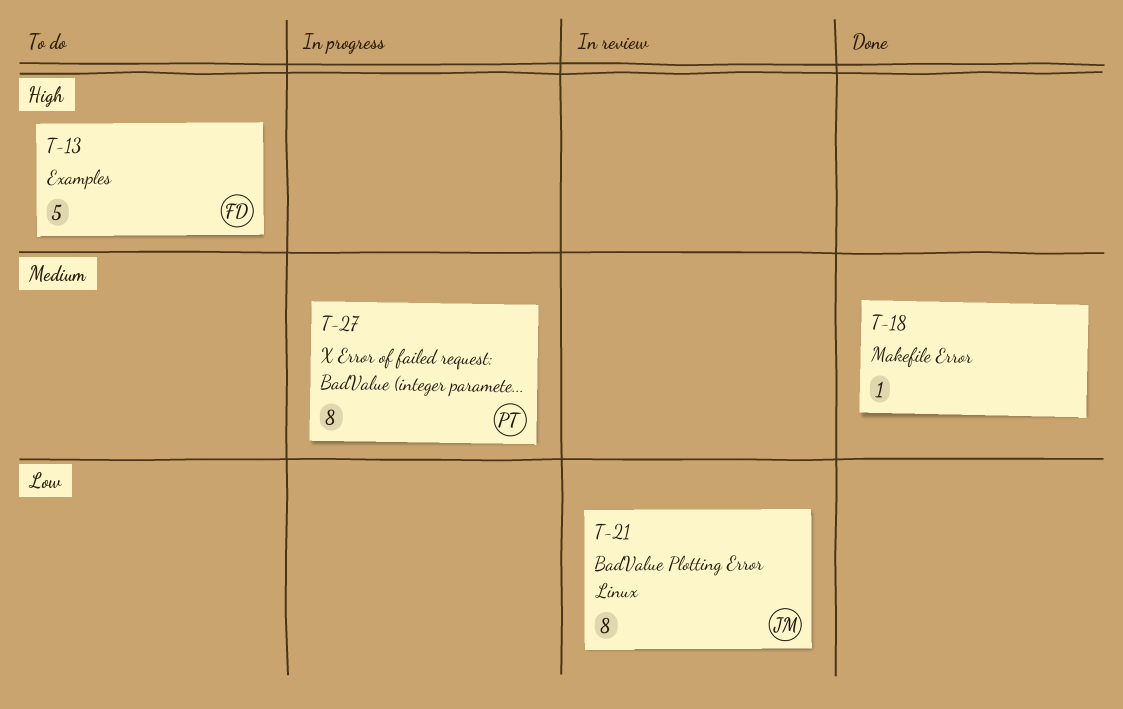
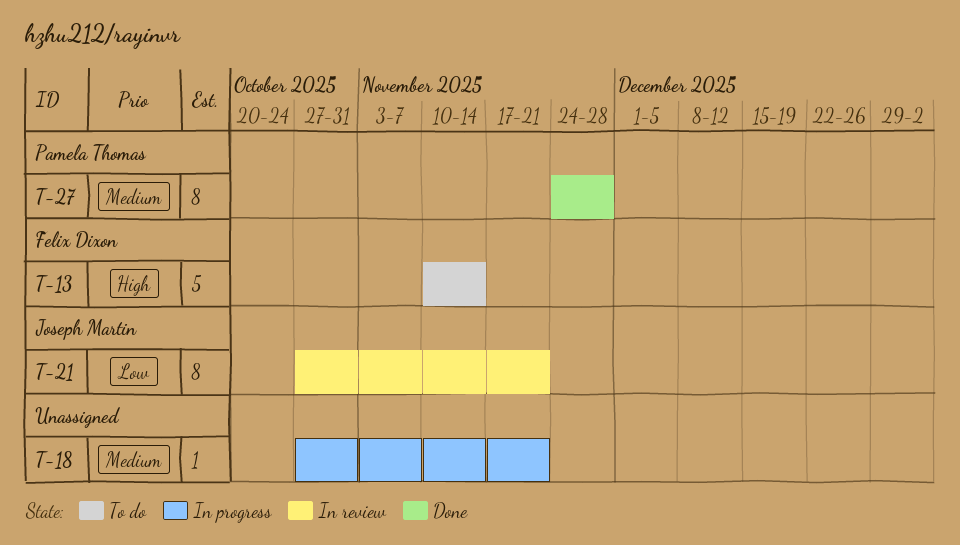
T-18, status: Done -> In progress
T-27, status: In progress -> Done

